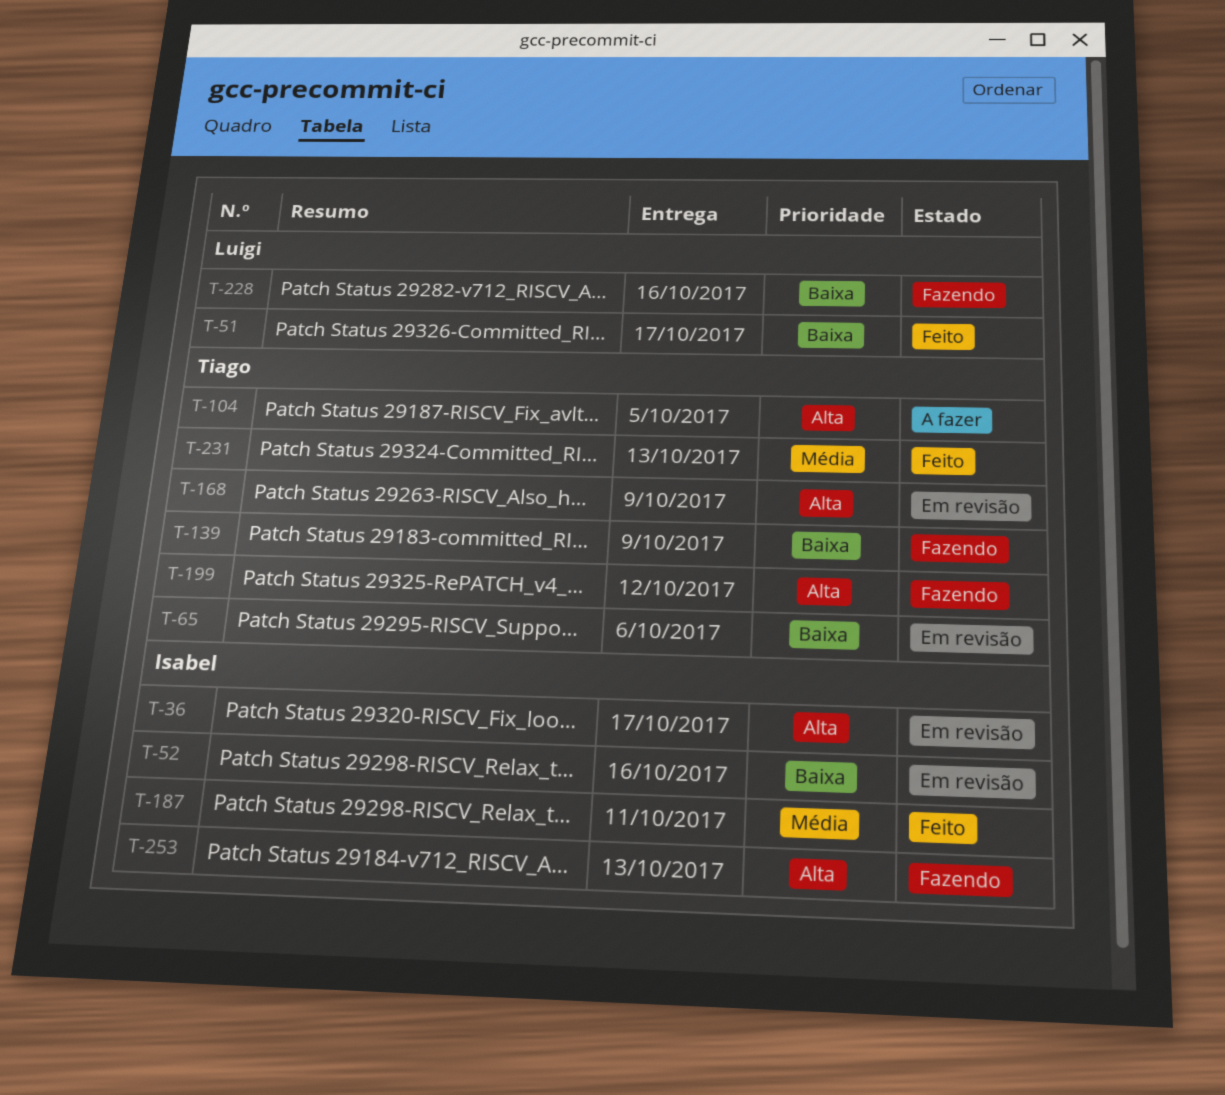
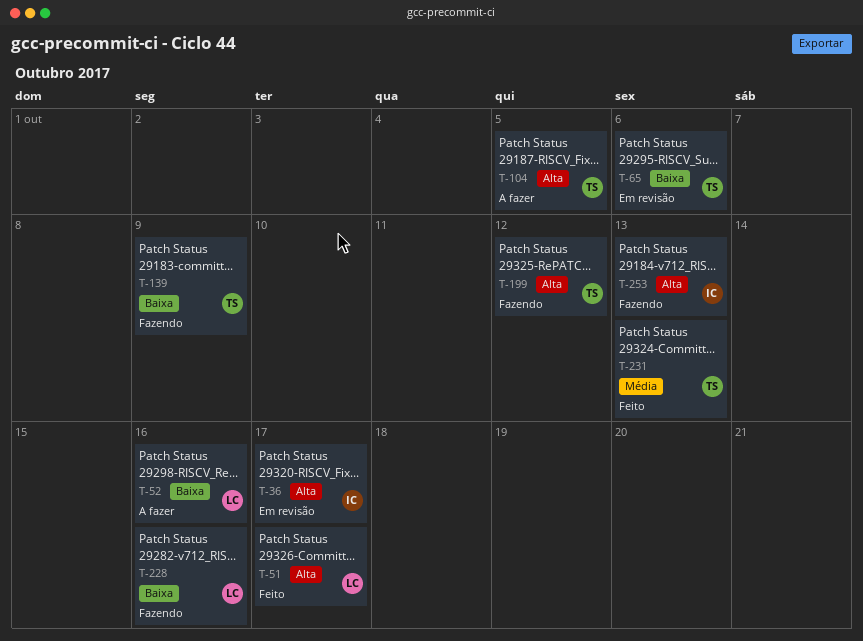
T-51, priority: Baixa -> Alta
T-52, status: Em revisão -> A fazer
T-52, owner: Isabel -> Luigi
T-168: present -> none
T-187: present -> none

